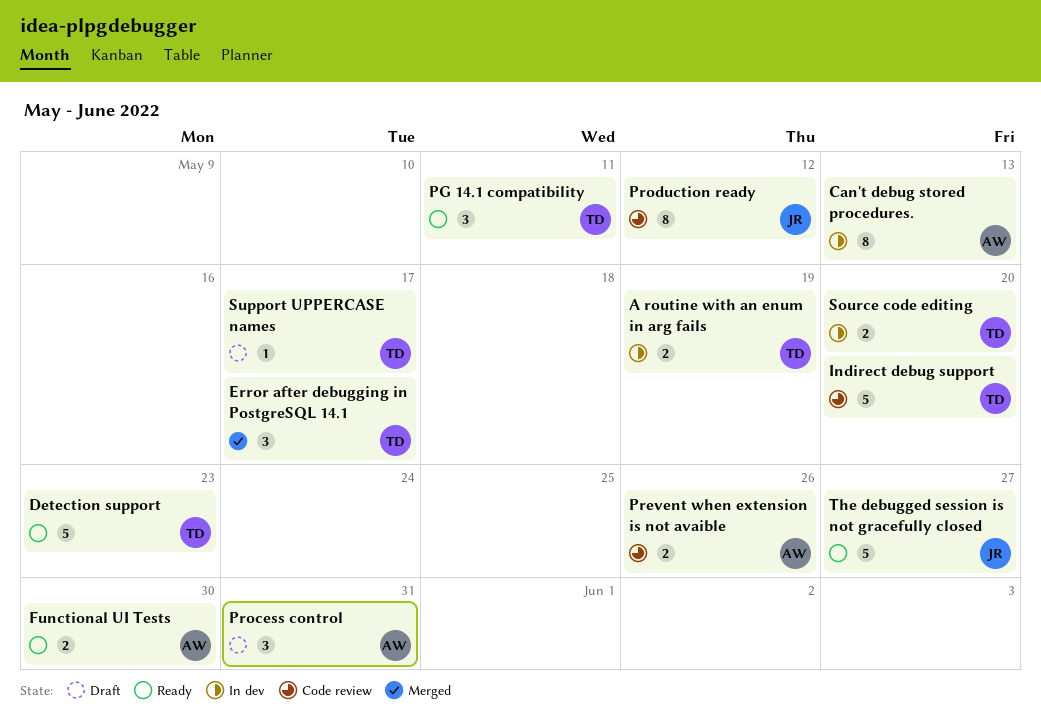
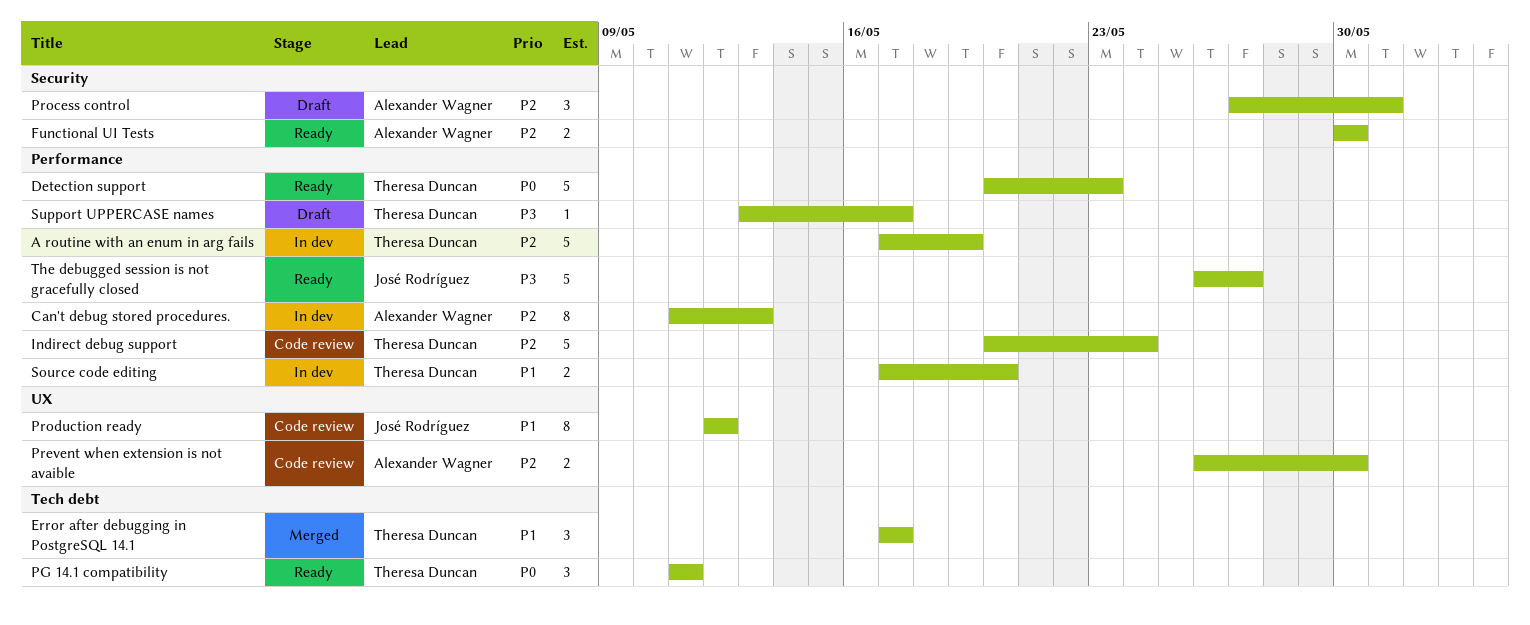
A routine with an enum in arg fails, estimate: 2 -> 5
Indirect debug support, due: May 20 -> May 24
Prevent when extension is not avaible, due: May 26 -> May 30

